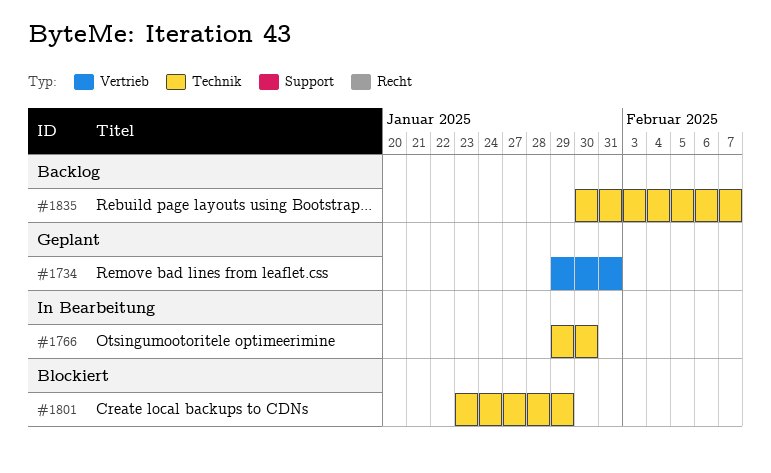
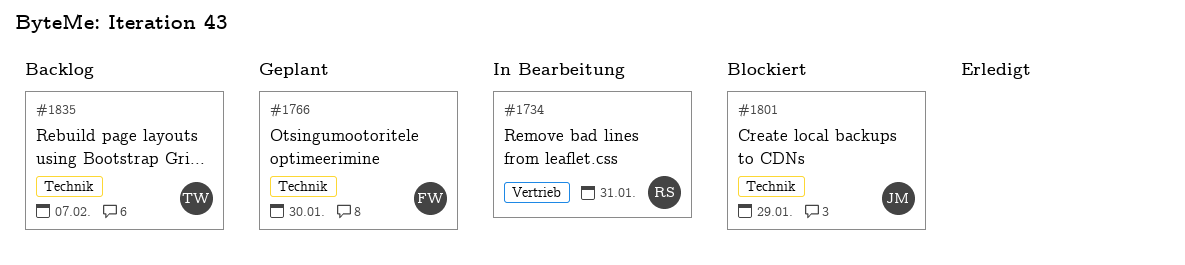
#1734, status: Geplant -> In Bearbeitung
#1766, status: In Bearbeitung -> Geplant

